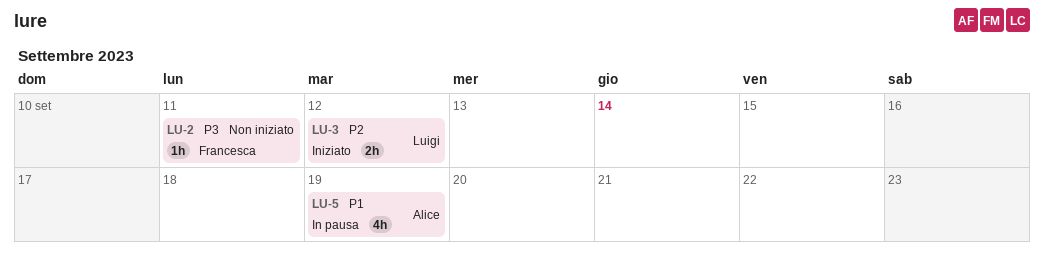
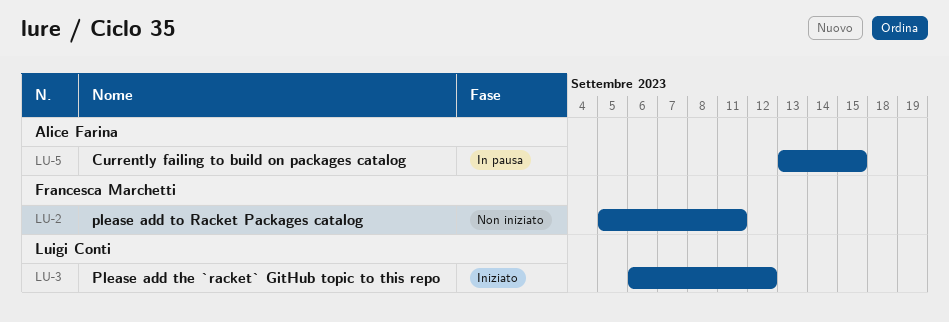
LU-5, due: Sep 19 -> Sep 15

